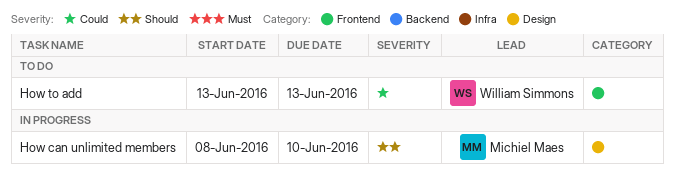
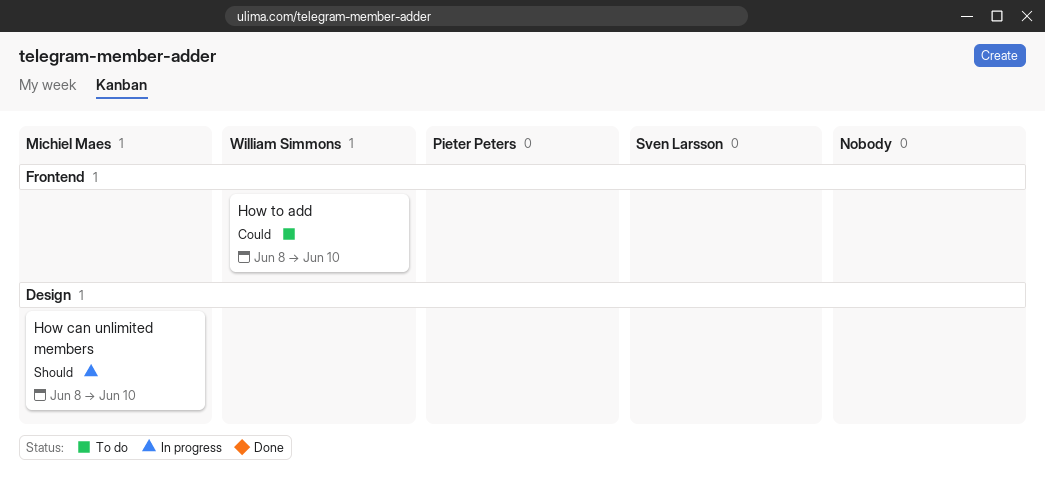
How to add, start: Jun 13 -> Jun 8
How to add, due: Jun 13 -> Jun 10

